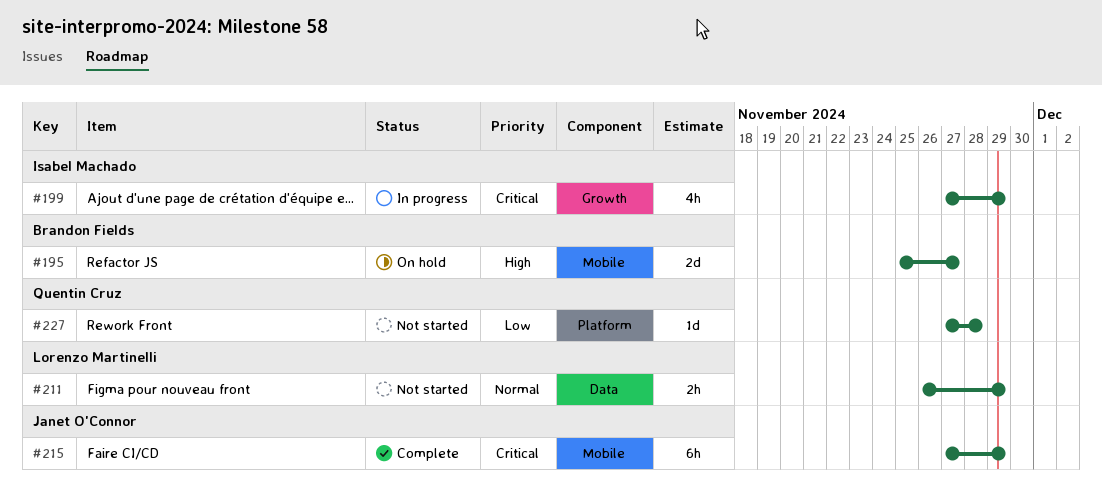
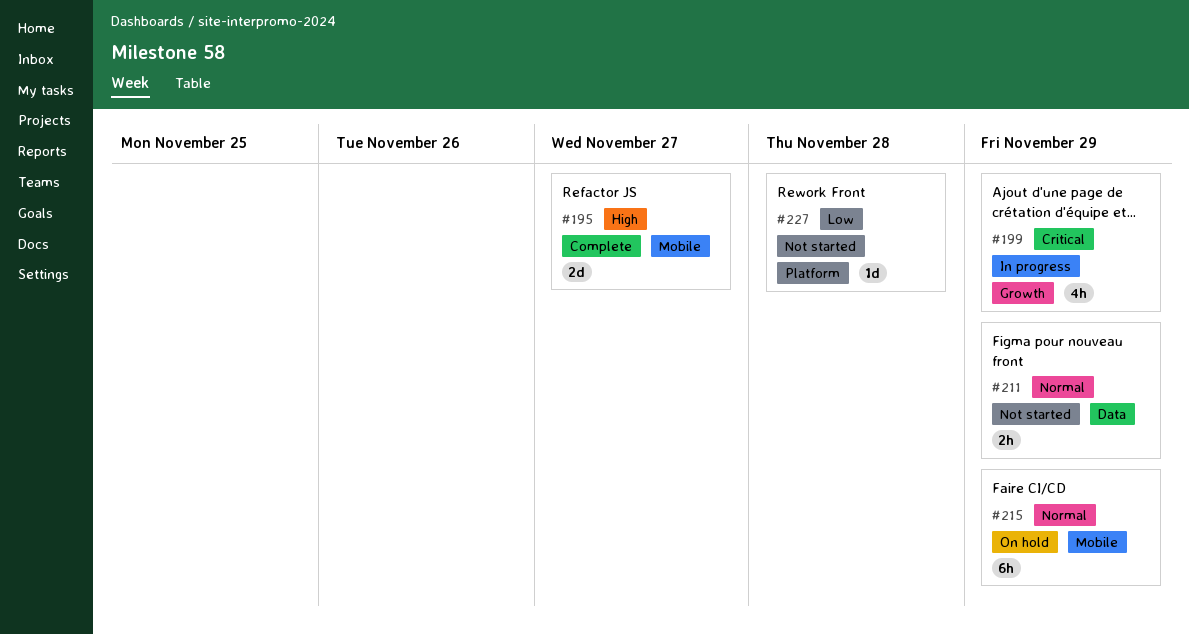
#195, status: On hold -> Complete
#215, status: Complete -> On hold
#215, priority: Critical -> Normal

